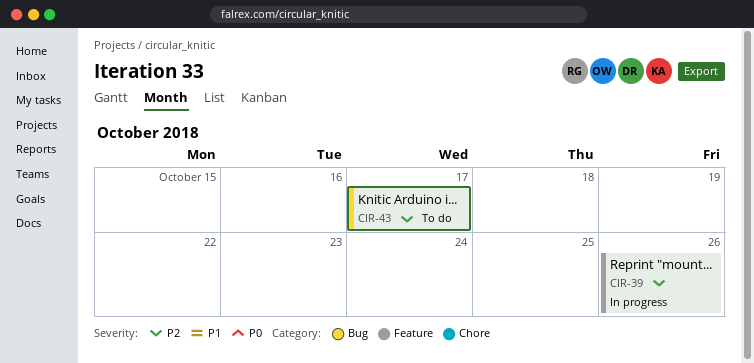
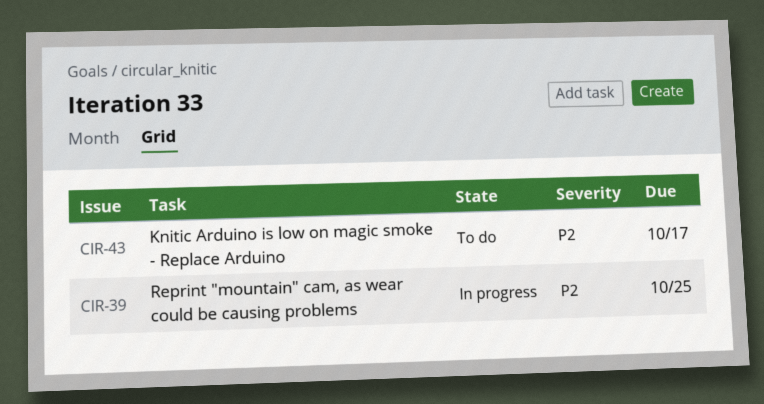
CIR-39, due: Oct 26 -> Oct 25

